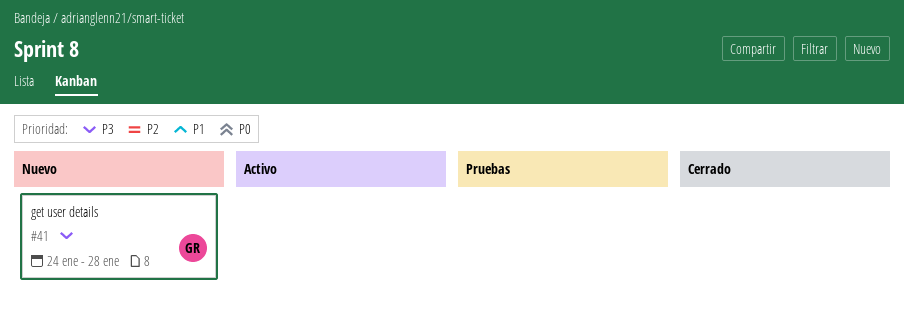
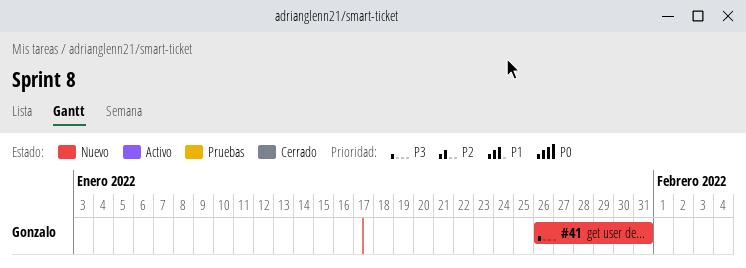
#41, start: Jan 24 -> Jan 26
#41, due: Jan 28 -> Jan 31

